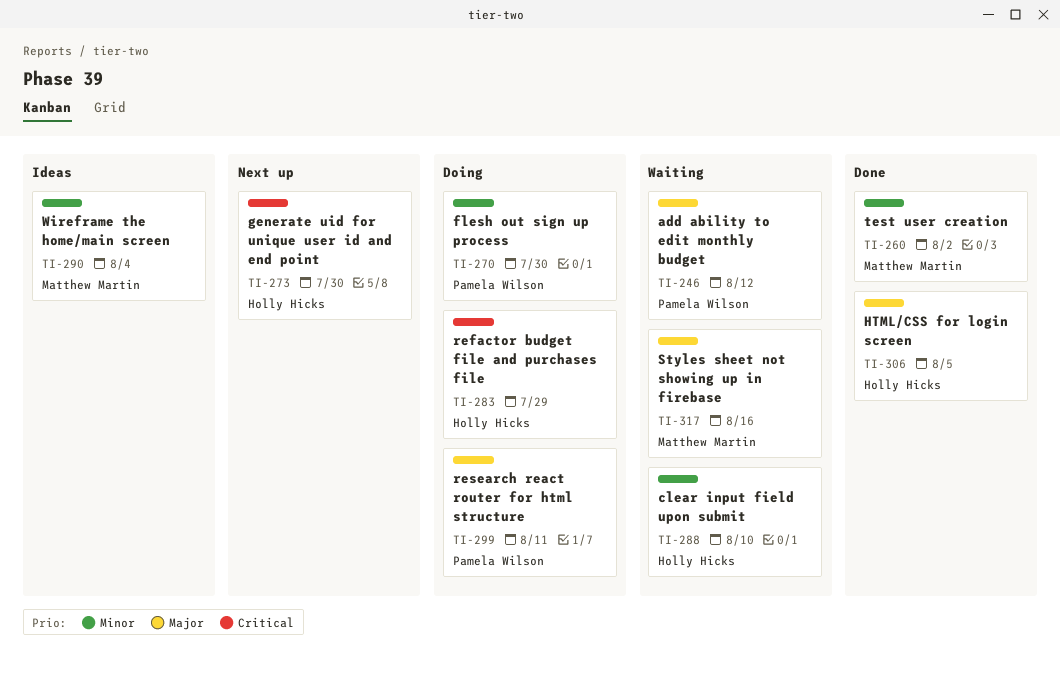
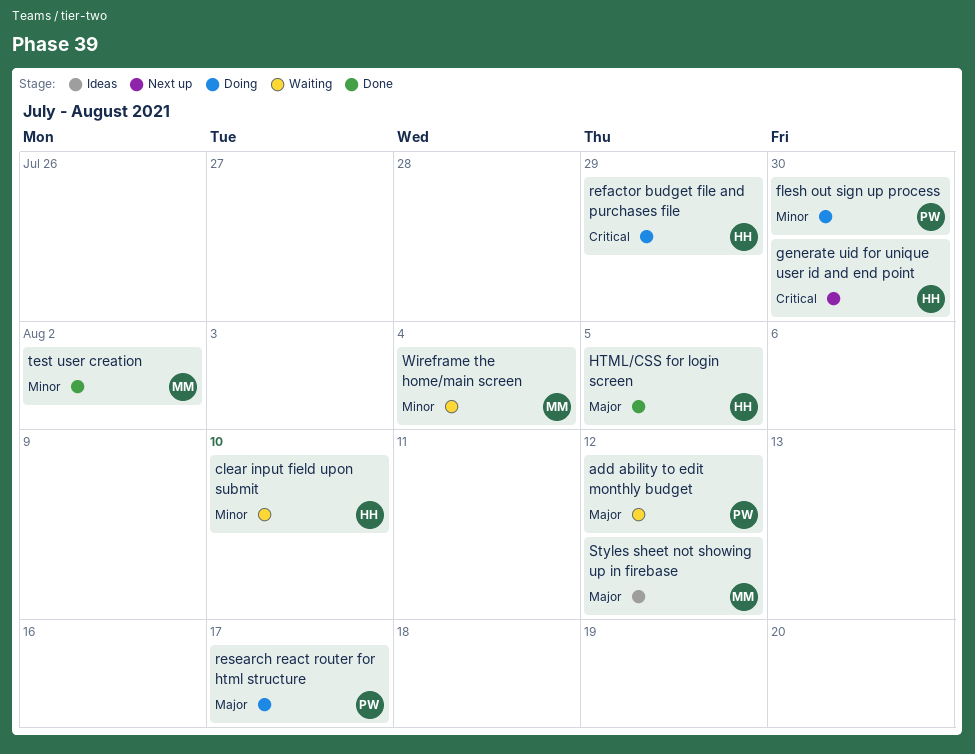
research react router for html structure, due: Aug 11 -> Aug 17
Styles sheet not showing up in firebase, status: Waiting -> Ideas
Styles sheet not showing up in firebase, due: Aug 16 -> Aug 12
Wireframe the home/main screen, status: Ideas -> Waiting

